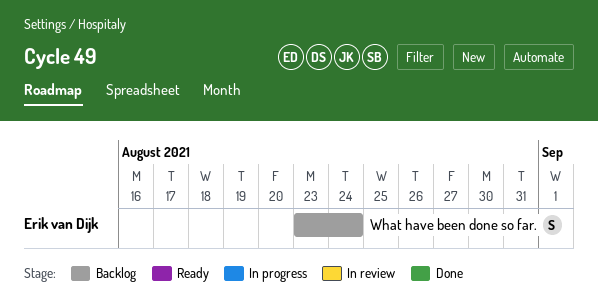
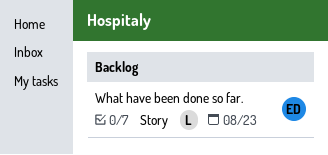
What have been done so far., estimate: S -> L
What have been done so far., due: Aug 24 -> Aug 23

